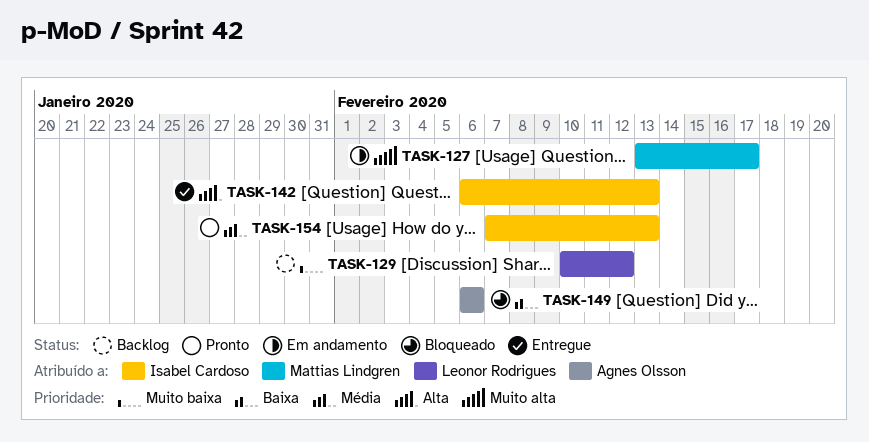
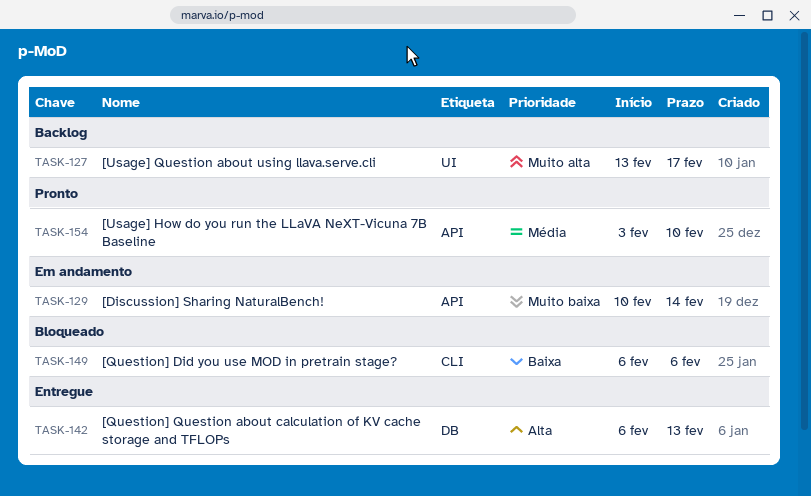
TASK-127, status: Em andamento -> Backlog
TASK-129, status: Backlog -> Em andamento
TASK-129, due: Feb 12 -> Feb 14
TASK-154, start: Feb 7 -> Feb 3
TASK-154, due: Feb 13 -> Feb 10

